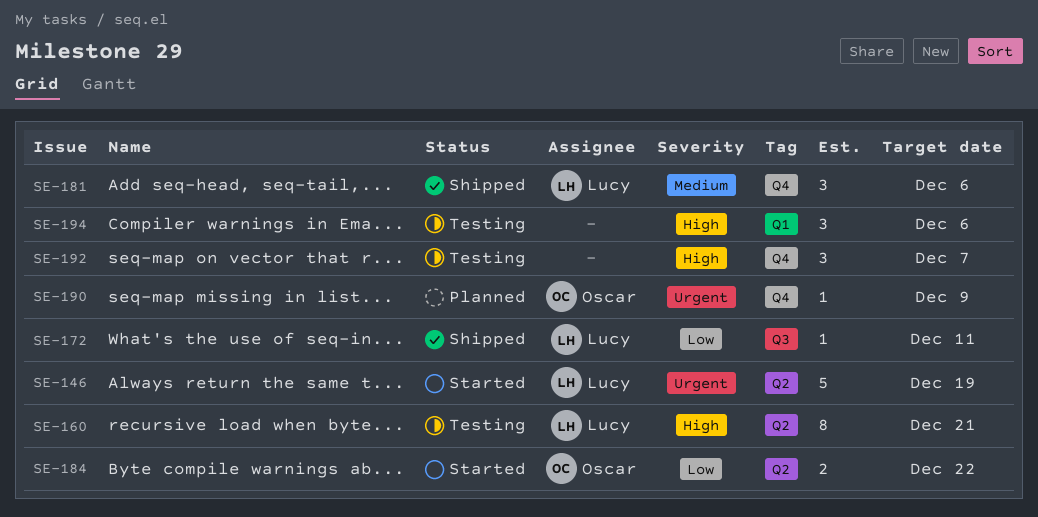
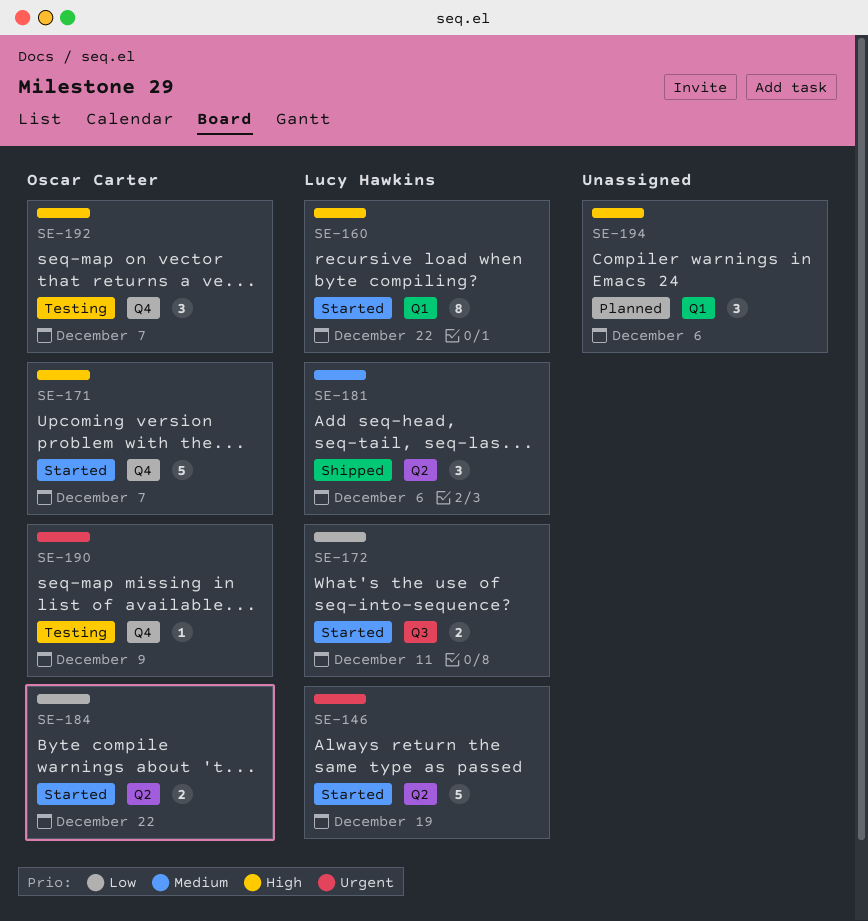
SE-160, status: Testing -> Started
SE-160, label: Q2 -> Q1
SE-160, due: Dec 21 -> Dec 22
SE-171: none -> present
SE-172, status: Shipped -> Started
SE-172, estimate: 1 -> 2
SE-181, label: Q4 -> Q2
SE-190, status: Planned -> Testing
SE-192, owner: none -> Oscar Carter
SE-194, status: Testing -> Planned

